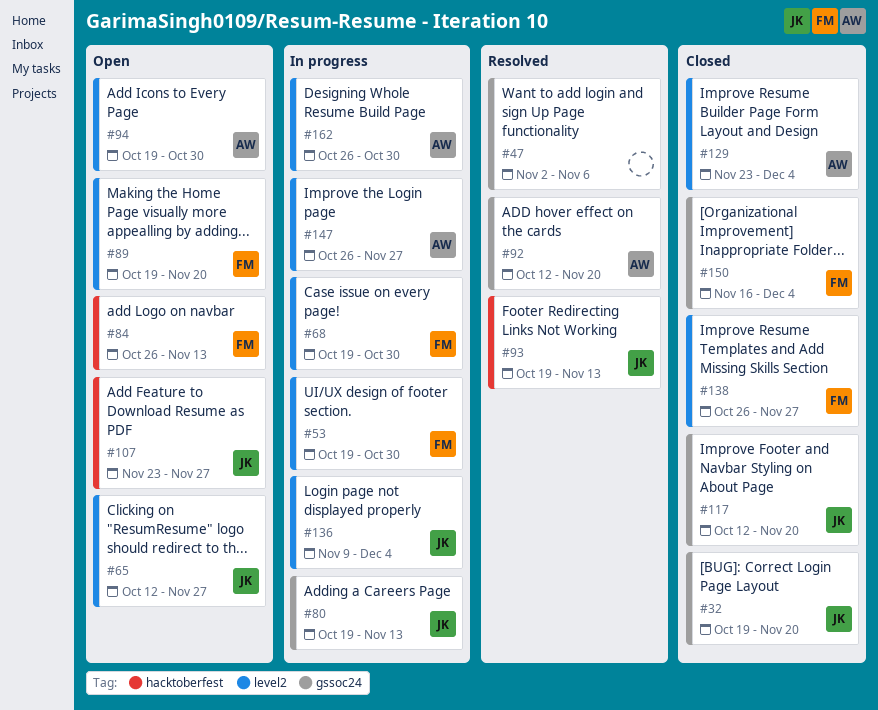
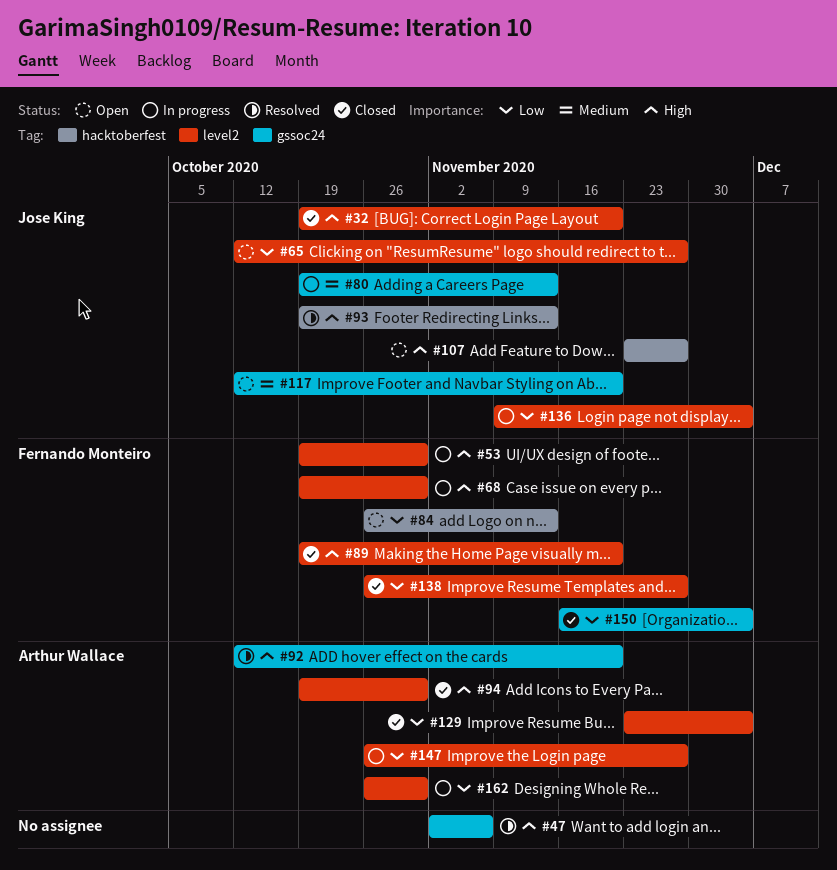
#32, label: gssoc24 -> level2
#89, status: Open -> Closed
#94, status: Open -> Closed
#117, status: Closed -> Open

